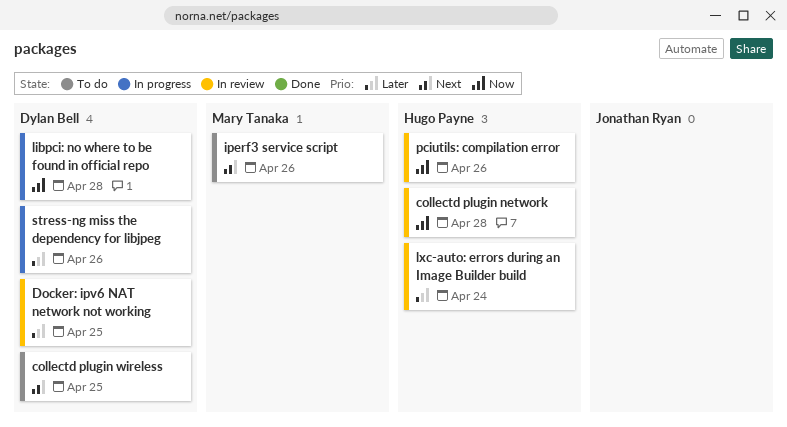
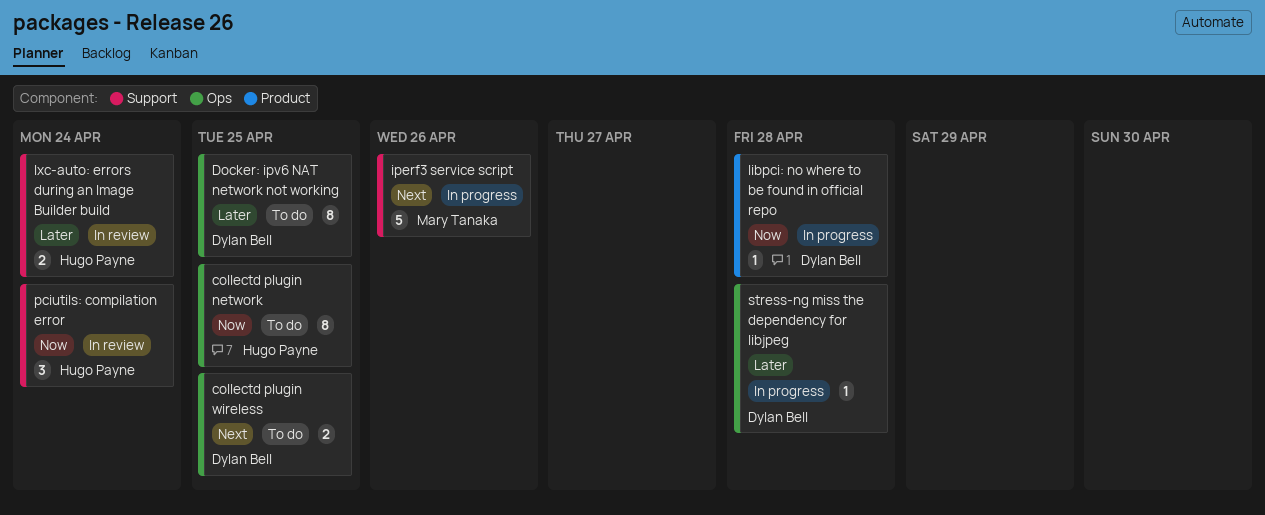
collectd plugin network, status: In review -> To do
collectd plugin network, due: Apr 28 -> Apr 25
Docker: ipv6 NAT network not working, status: In review -> To do
iperf3 service script, status: To do -> In progress
pciutils: compilation error, due: Apr 26 -> Apr 24
stress-ng miss the dependency for libjpeg, due: Apr 26 -> Apr 28

